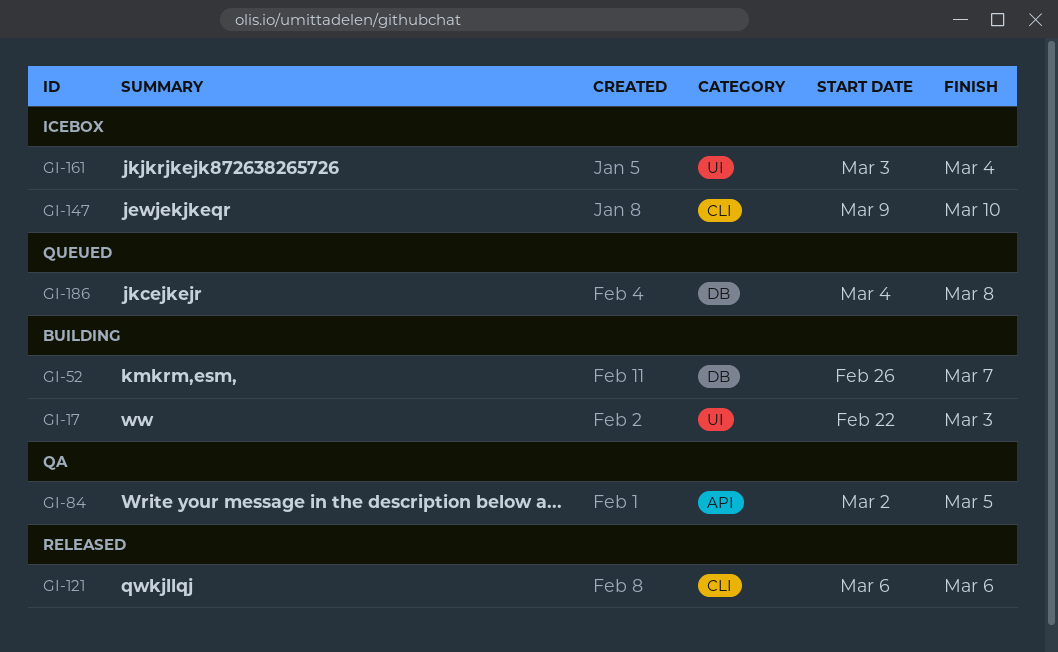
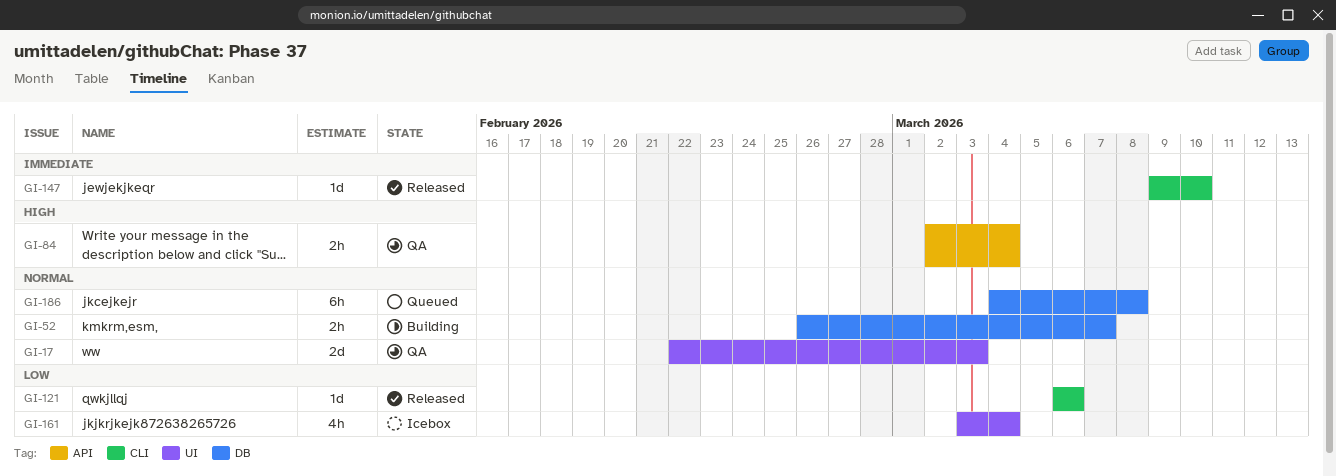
GI-17, status: Building -> QA
GI-84, due: Mar 5 -> Mar 4
GI-147, status: Icebox -> Released

